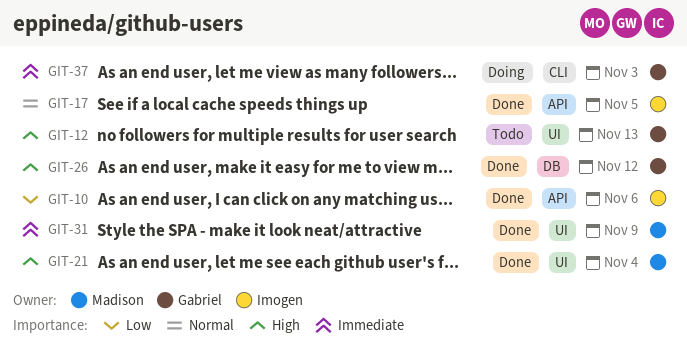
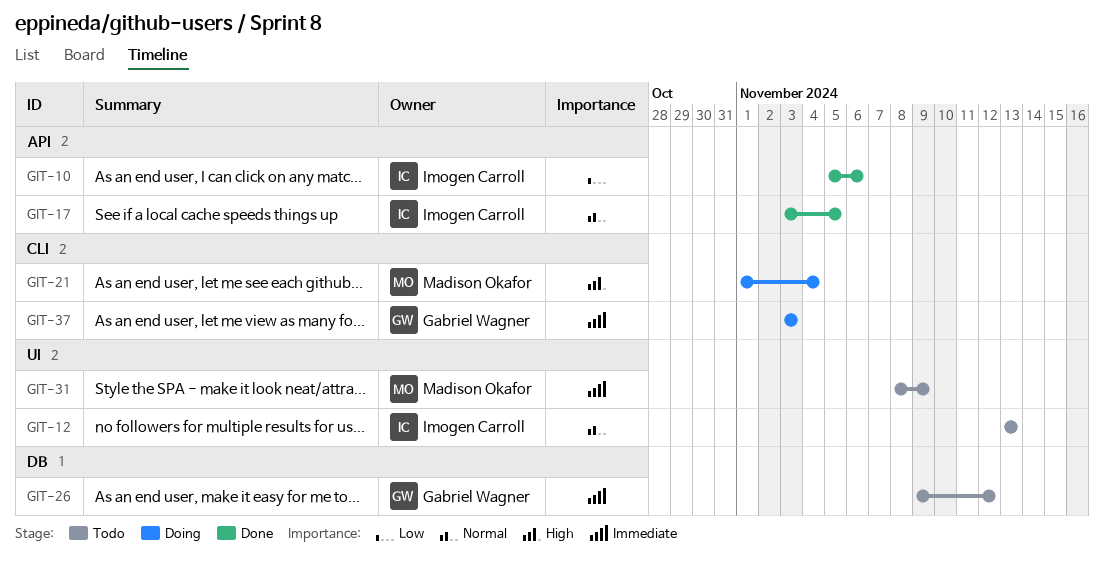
GIT-12, owner: Gabriel Wagner -> Imogen Carroll
GIT-12, priority: High -> Normal
GIT-21, status: Done -> Doing
GIT-21, label: UI -> CLI
GIT-26, status: Done -> Todo
GIT-26, priority: High -> Immediate
GIT-31, status: Done -> Todo

